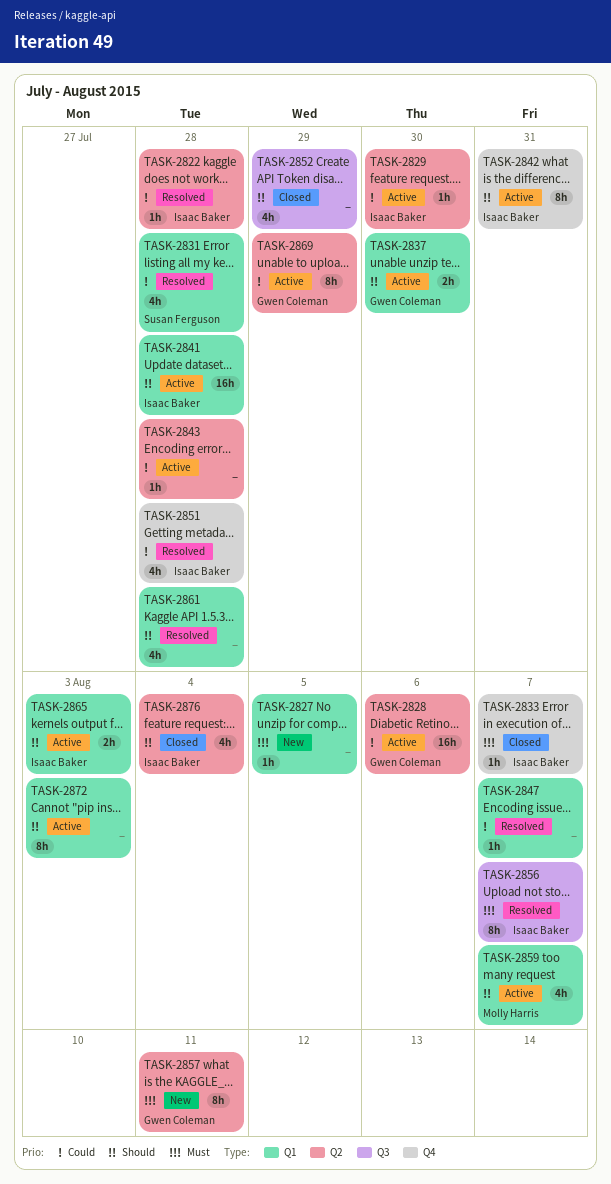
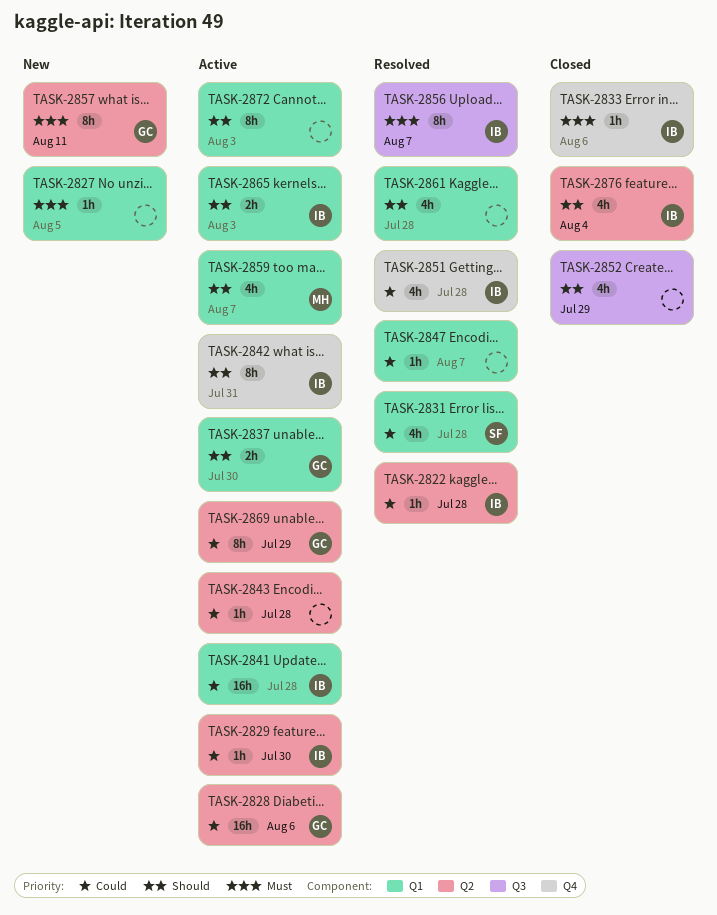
TASK-2833, due: Aug 7 -> Aug 6
TASK-2841, priority: Should -> Could

